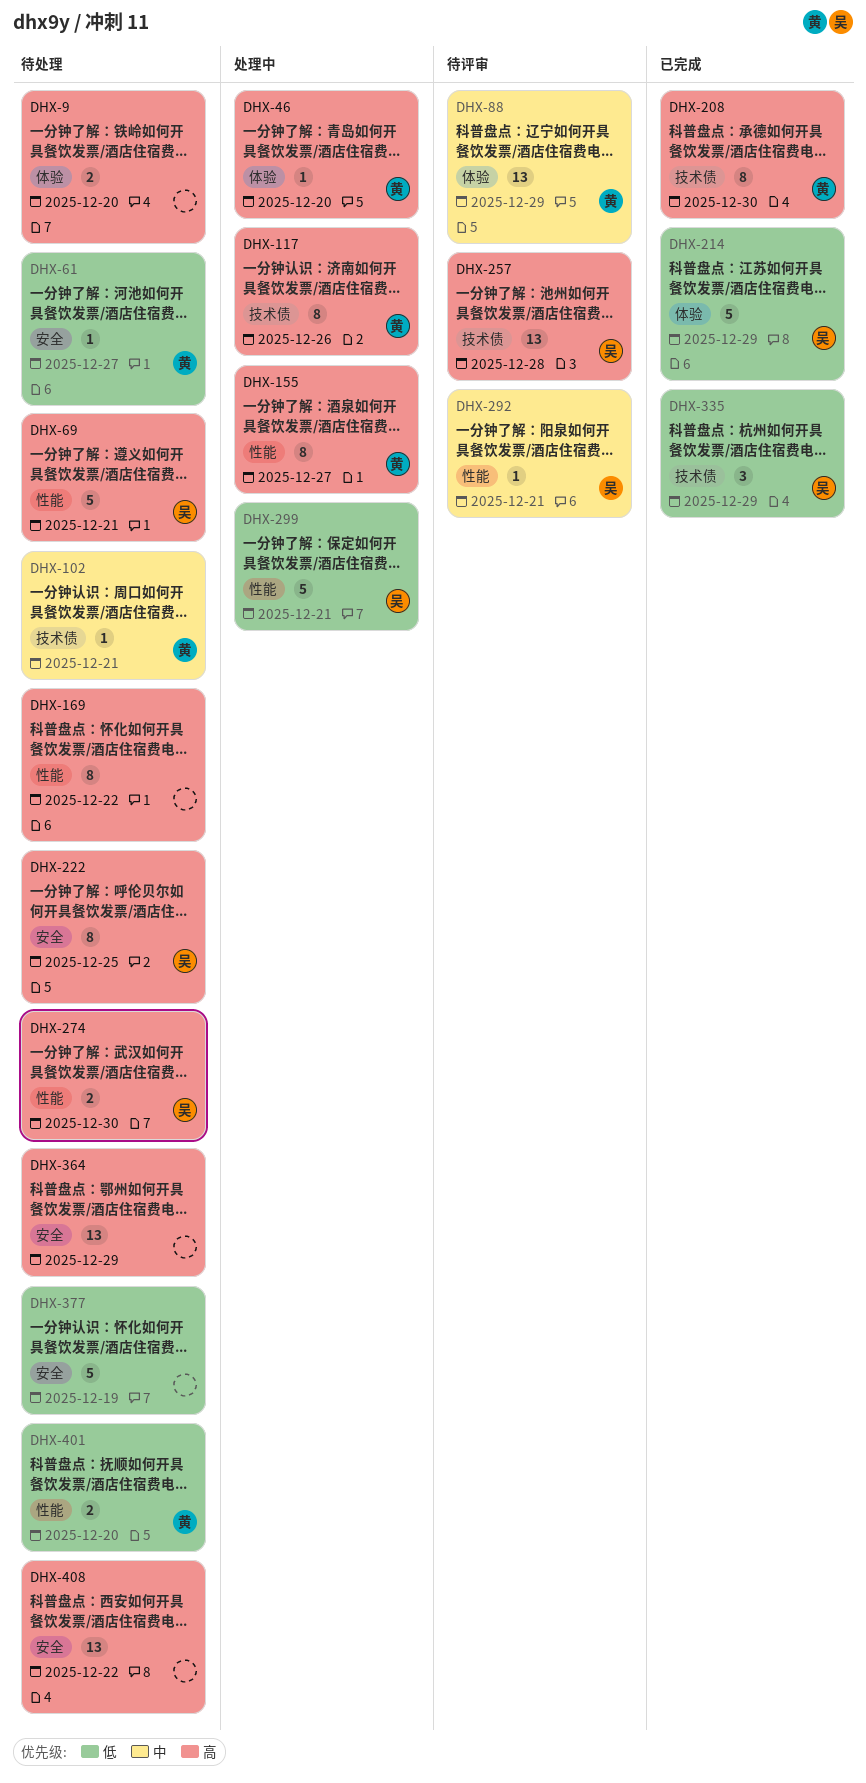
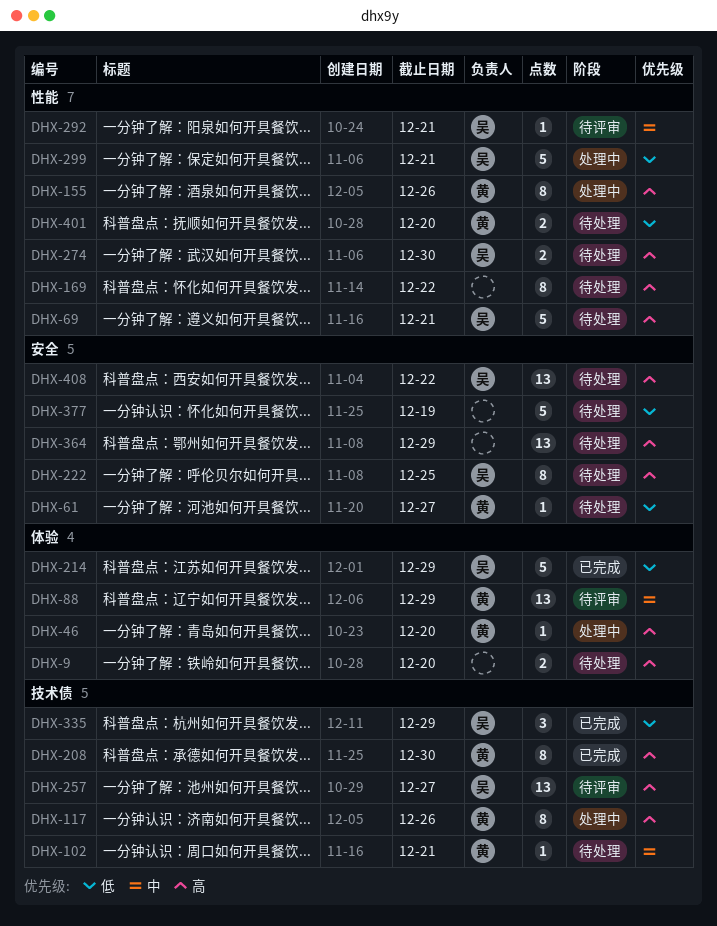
DHX-155, due: Dec 27 -> Dec 26
DHX-257, due: Dec 28 -> Dec 27
DHX-408, owner: none -> 吴

